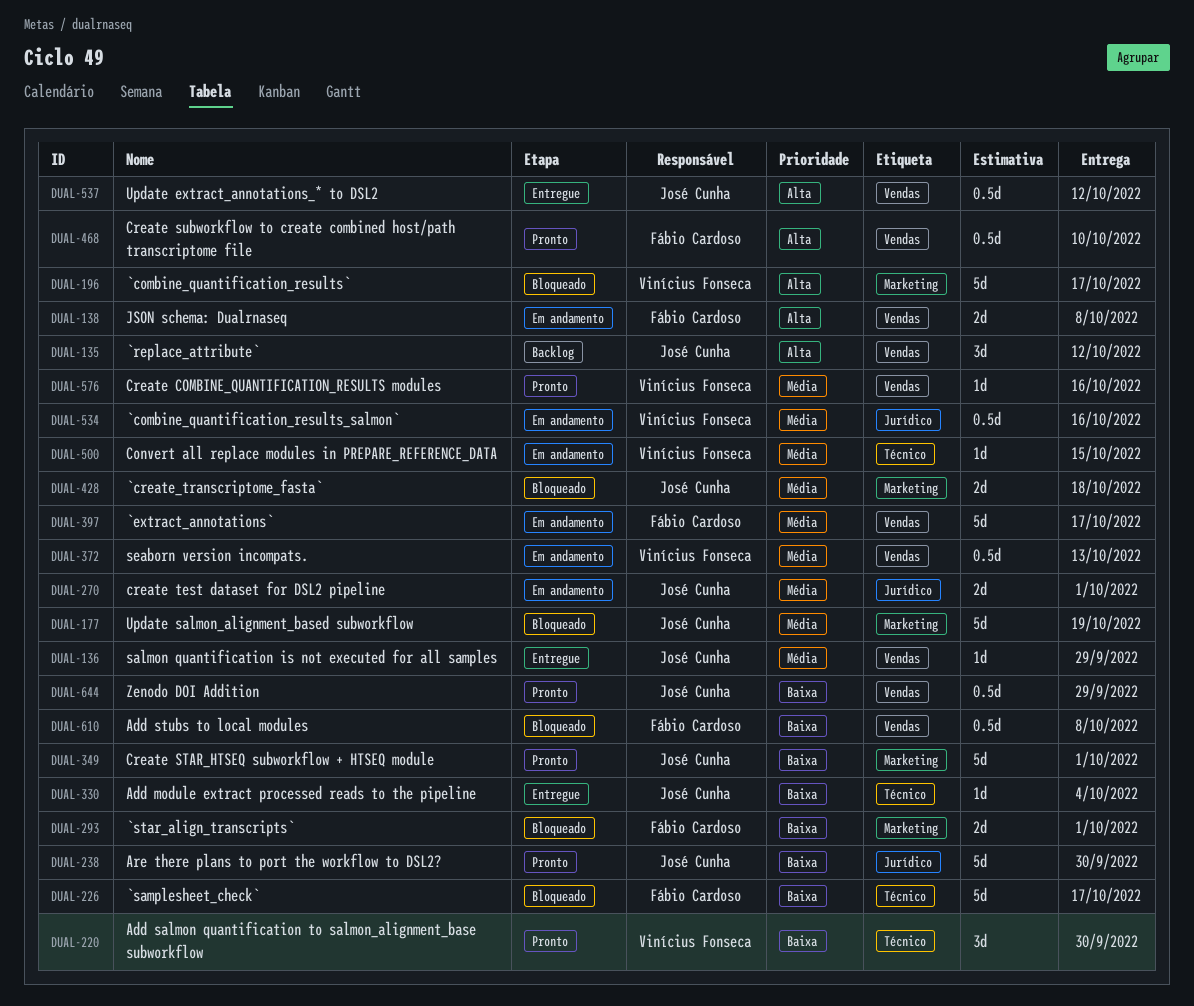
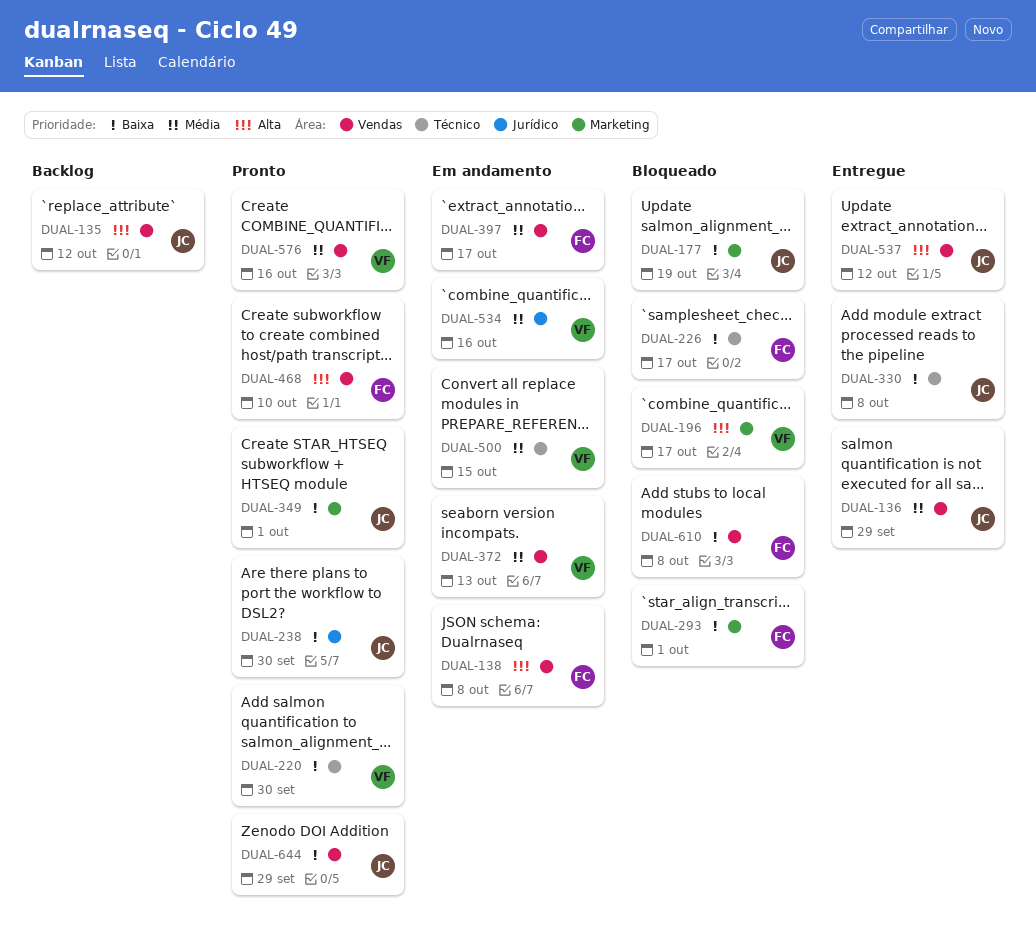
DUAL-177, priority: Média -> Baixa
DUAL-270: present -> none
DUAL-330, due: Oct 4 -> Oct 8
DUAL-428: present -> none

